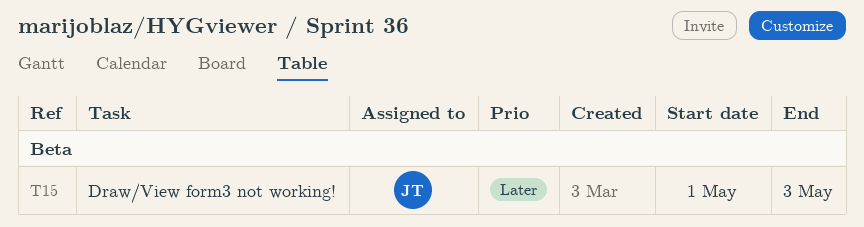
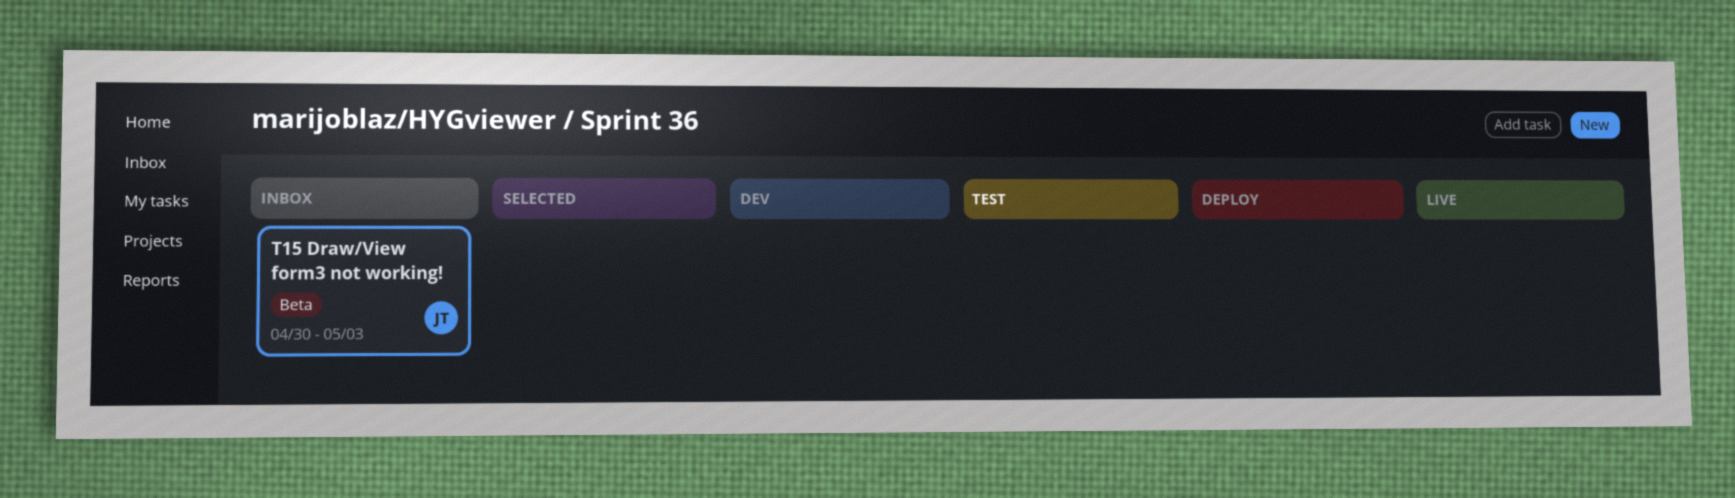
T15, start: May 1 -> Apr 30

